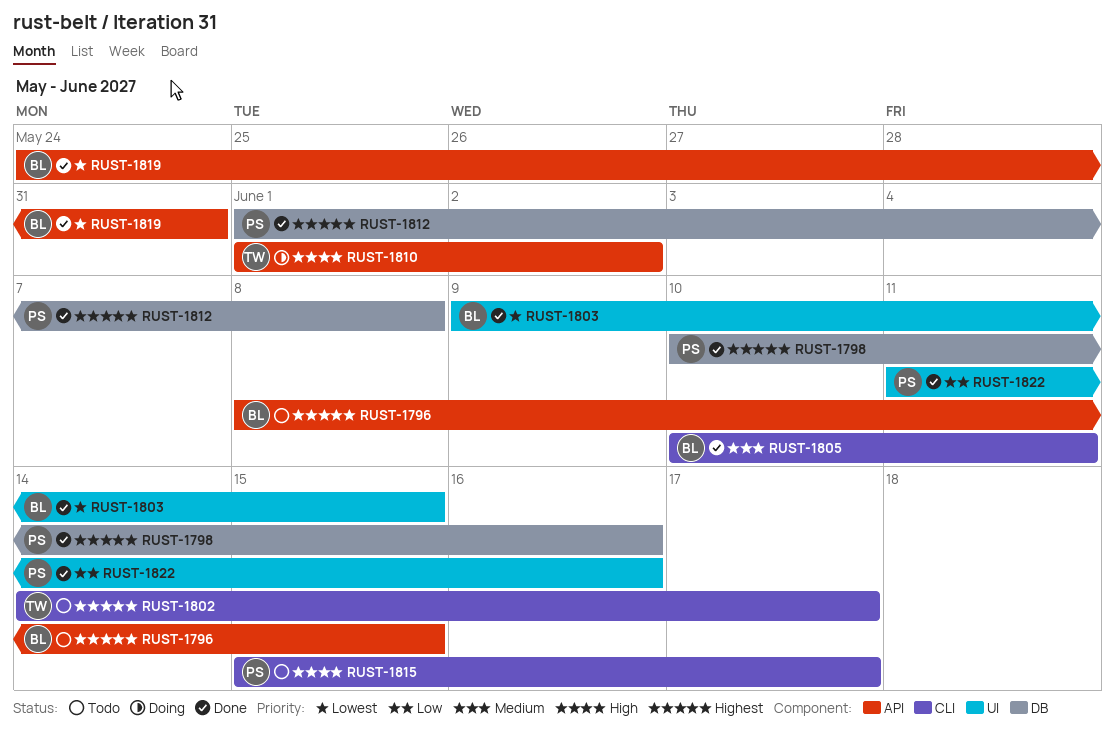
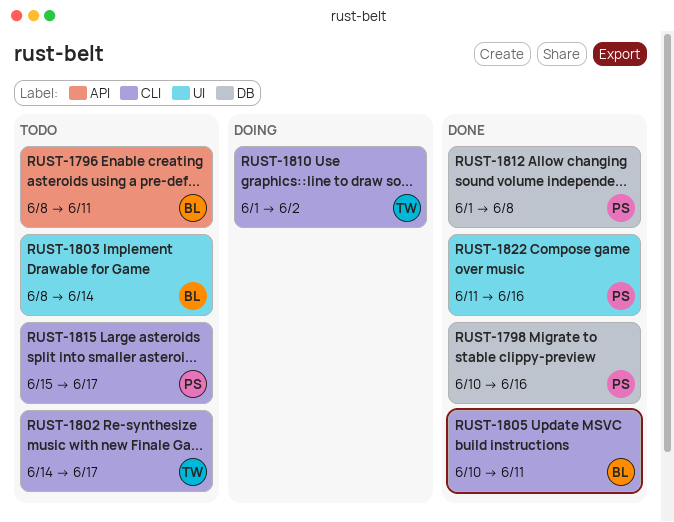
RUST-1796, due: Jun 15 -> Jun 11
RUST-1803, status: Done -> Todo
RUST-1803, start: Jun 9 -> Jun 8
RUST-1803, due: Jun 15 -> Jun 14
RUST-1810, label: API -> CLI
RUST-1819: present -> none

